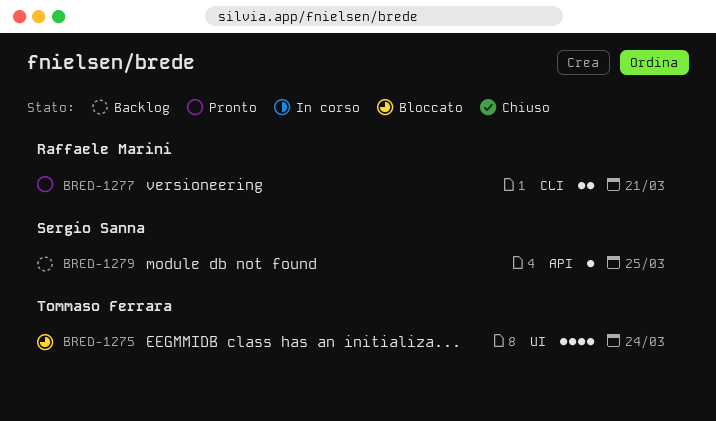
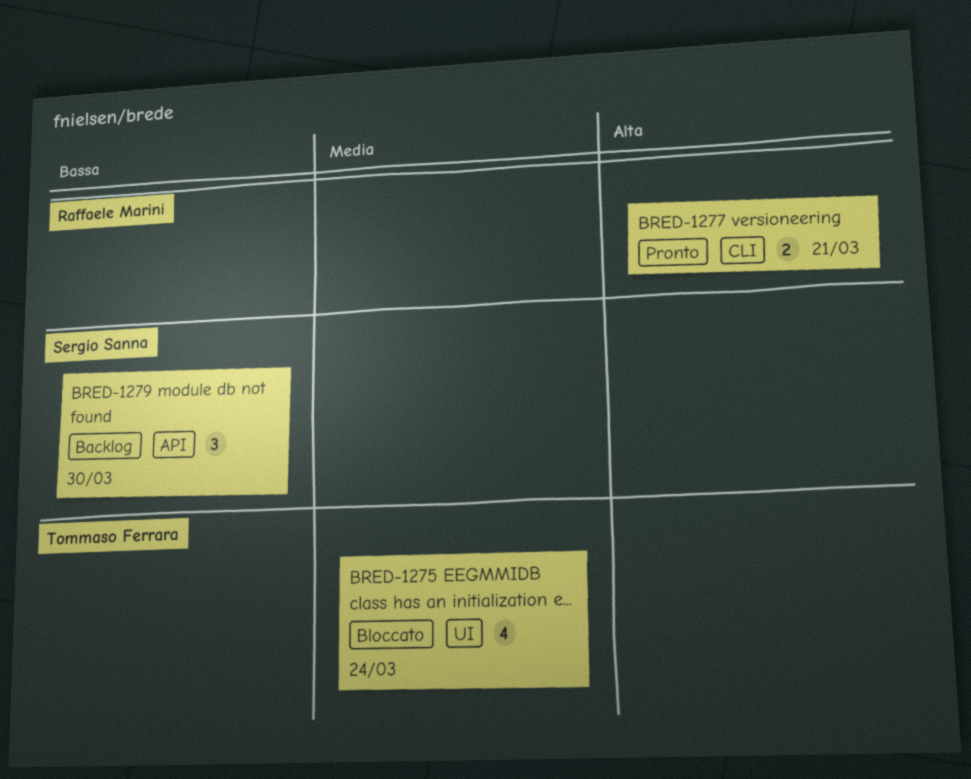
BRED-1279, estimate: 1 -> 3
BRED-1279, due: Mar 25 -> Mar 30

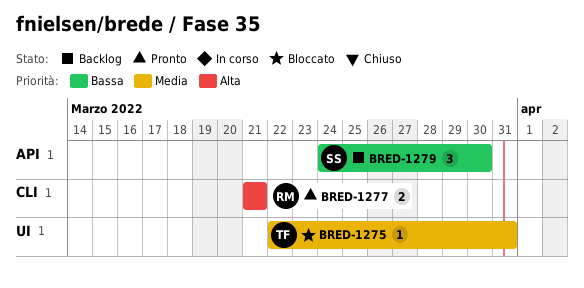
BRED-1275, estimate: 4 -> 1
BRED-1275, due: Mar 24 -> Mar 31

